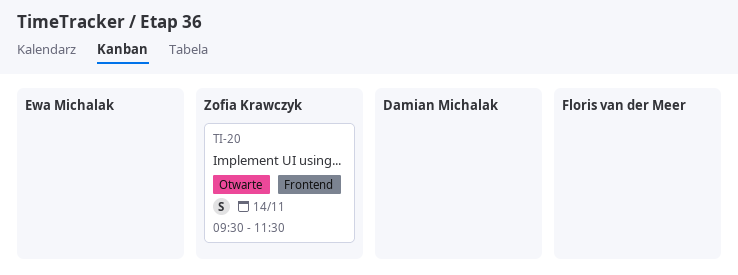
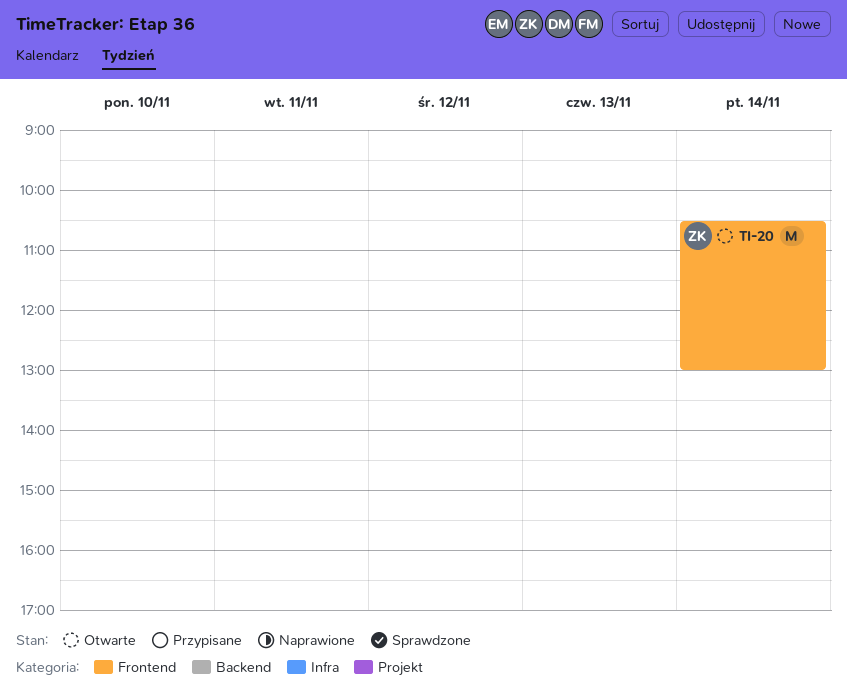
TI-20, estimate: S -> M
TI-20, begins: 09:30 -> 10:30
TI-20, ends: 11:30 -> 13:00

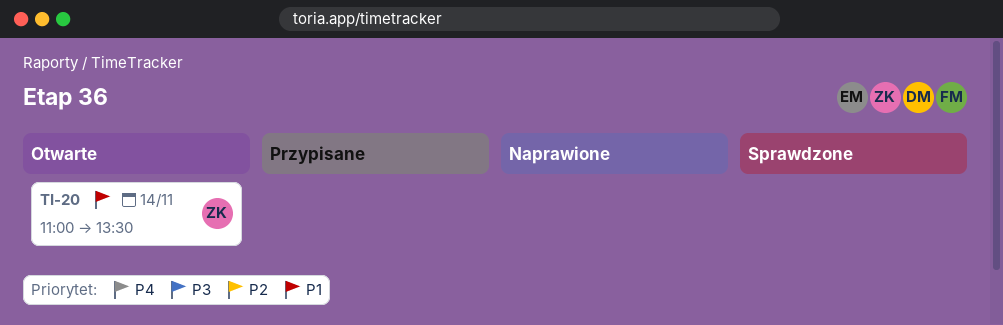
TI-20, begins: 10:30 -> 11:00
TI-20, ends: 13:00 -> 13:30

